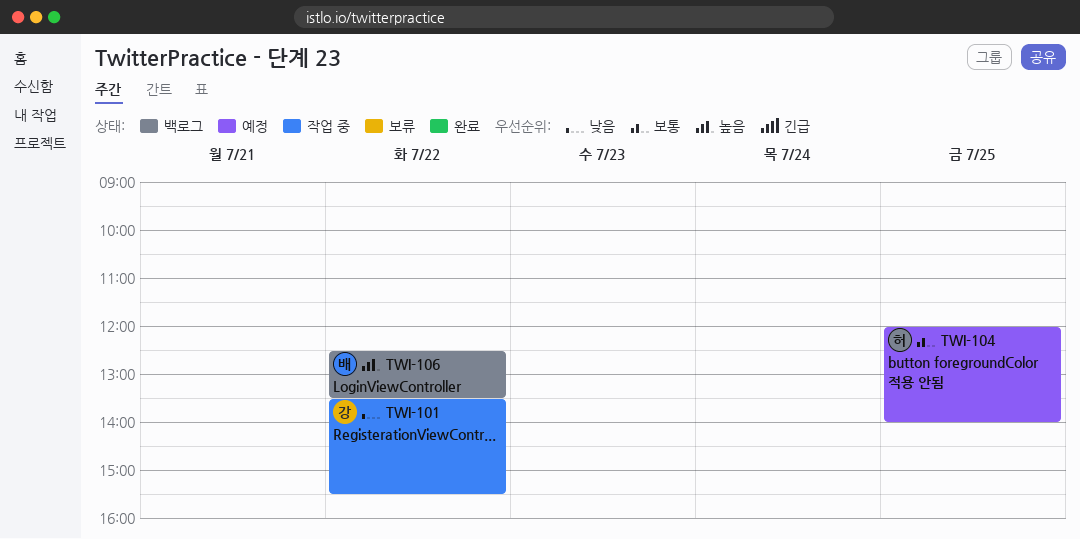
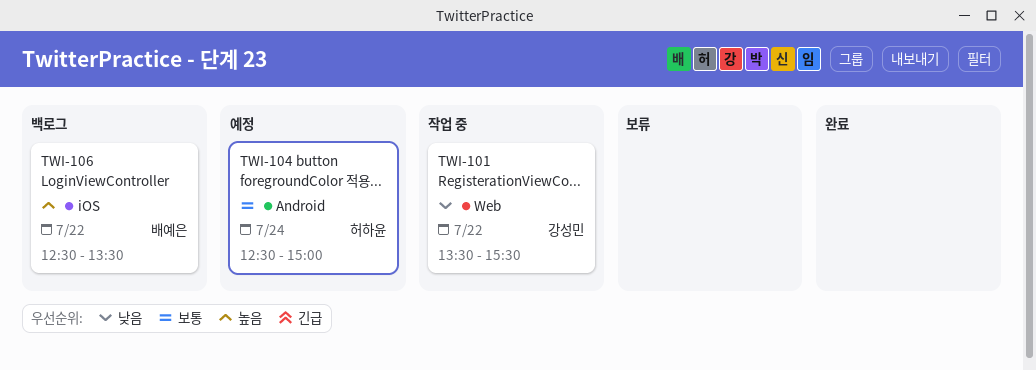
TWI-104, day: Jul 25 -> Jul 24
TWI-104, begins: 12:00 -> 12:30
TWI-104, ends: 14:00 -> 15:00

